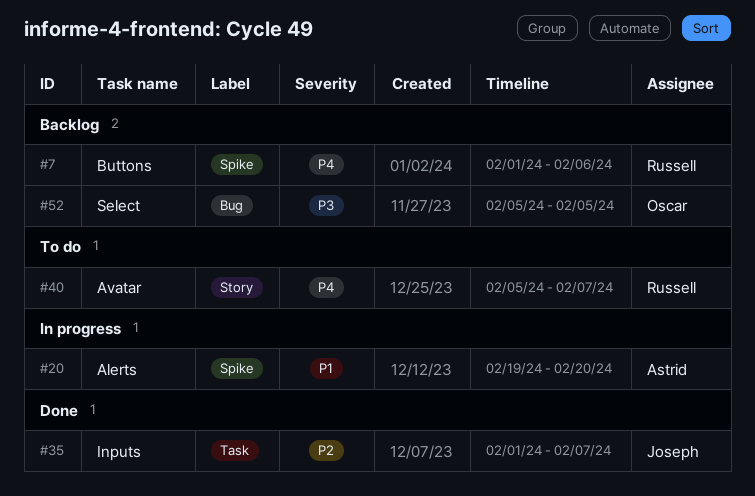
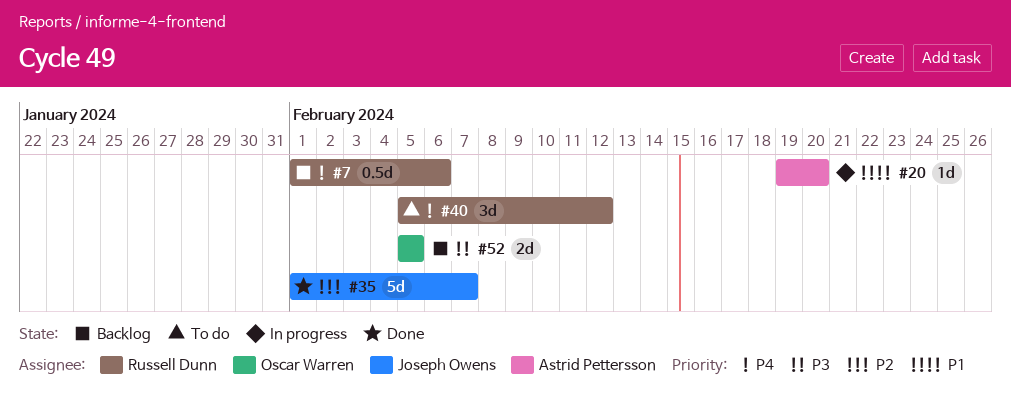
#40, due: Feb 7 -> Feb 12

